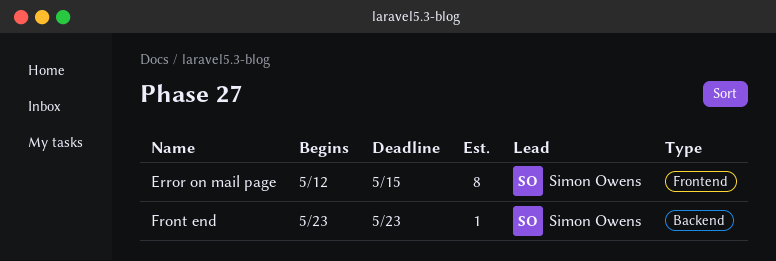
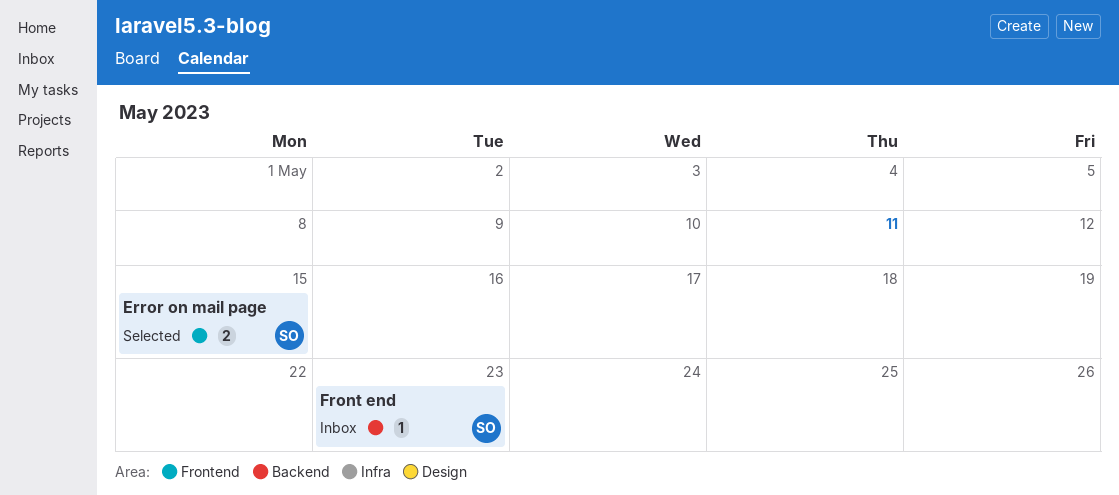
Error on mail page, estimate: 8 -> 2

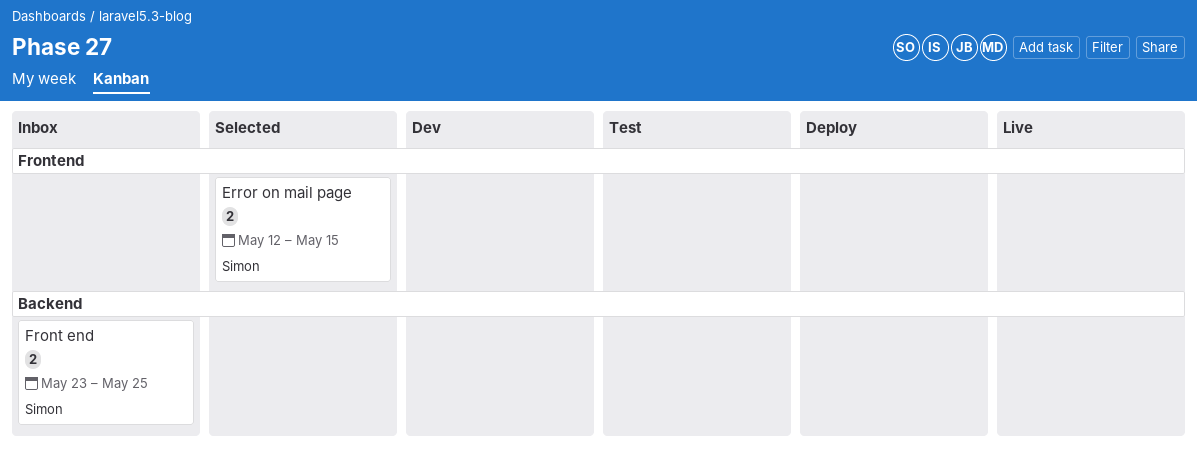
Front end, estimate: 1 -> 2
Front end, due: May 23 -> May 25

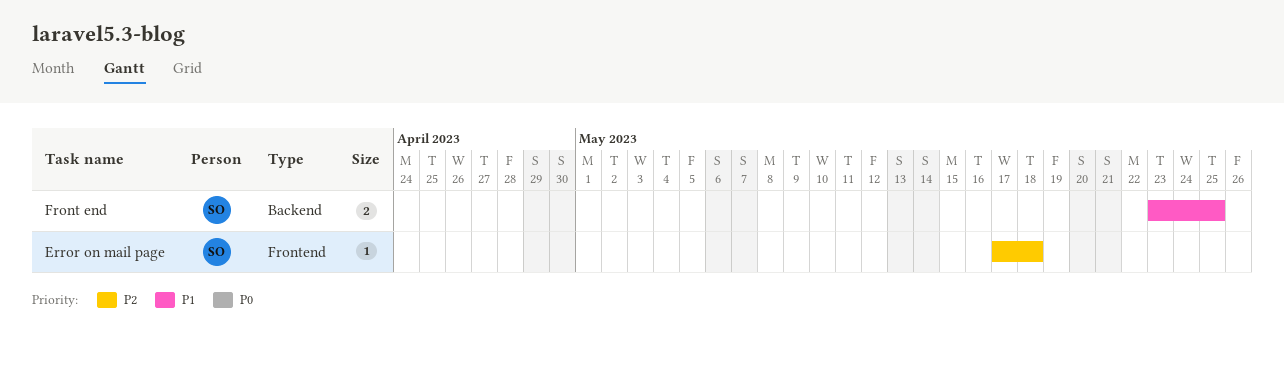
Error on mail page, estimate: 2 -> 1
Error on mail page, start: May 12 -> May 17
Error on mail page, due: May 15 -> May 18

